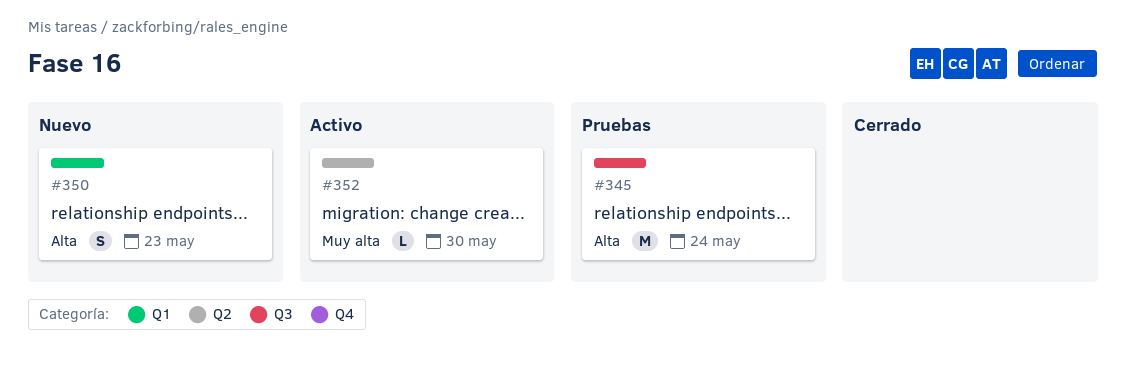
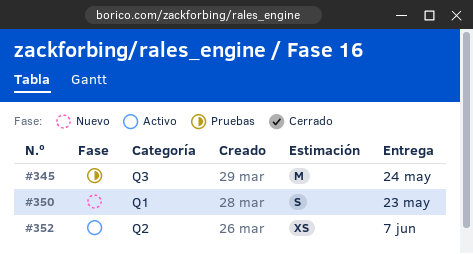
#352, estimate: L -> XS
#352, due: May 30 -> Jun 7

